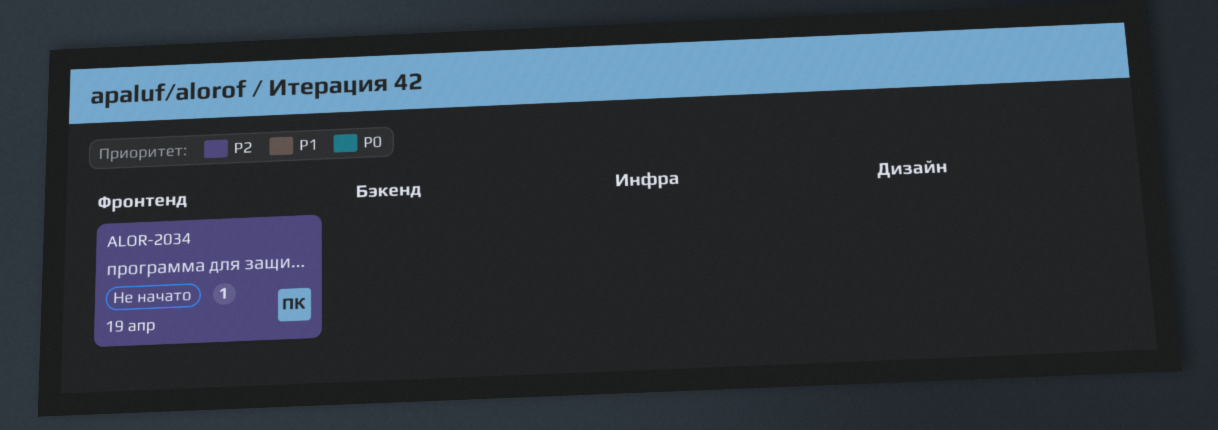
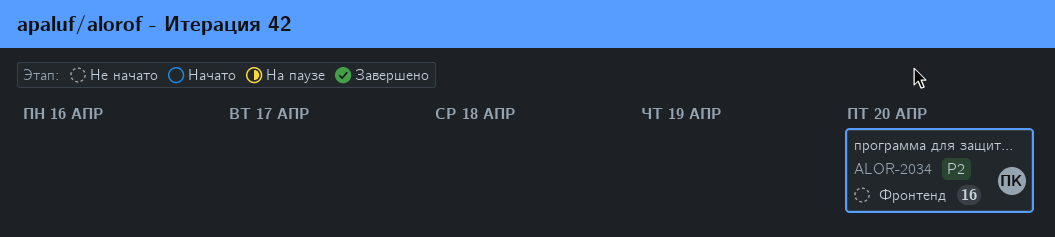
ALOR-2034, estimate: 1 -> 16
ALOR-2034, due: Apr 19 -> Apr 20

